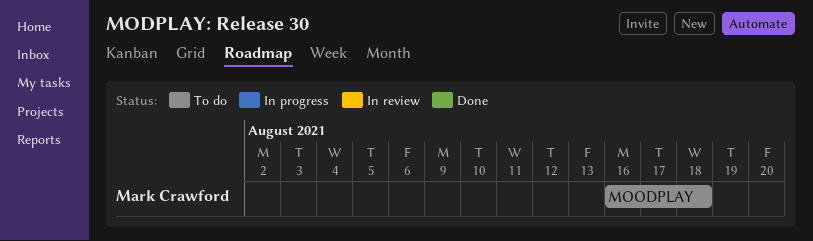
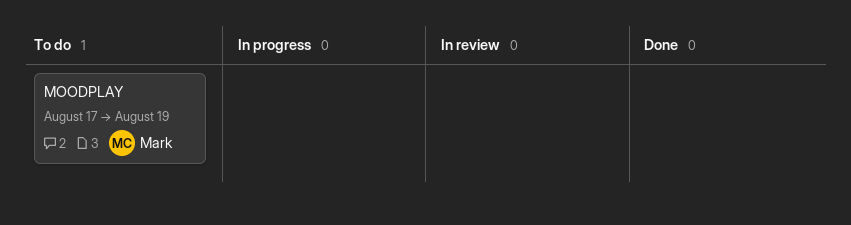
MOODPLAY, start: Aug 16 -> Aug 17
MOODPLAY, due: Aug 18 -> Aug 19

